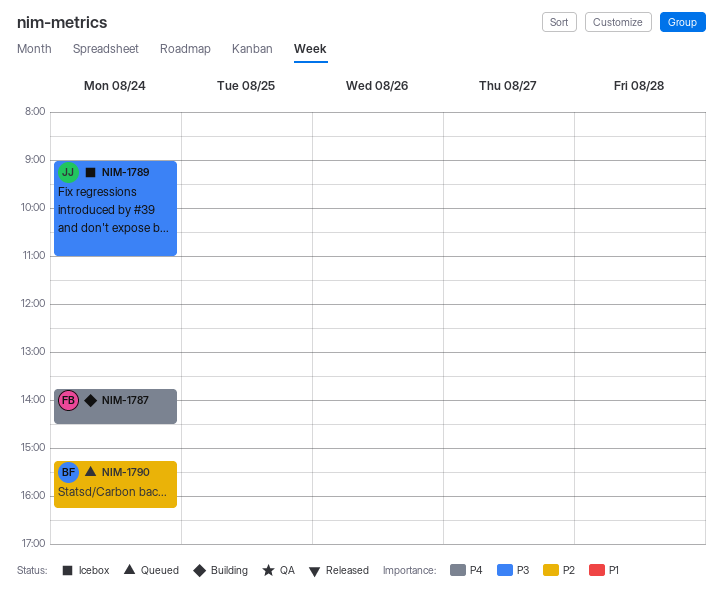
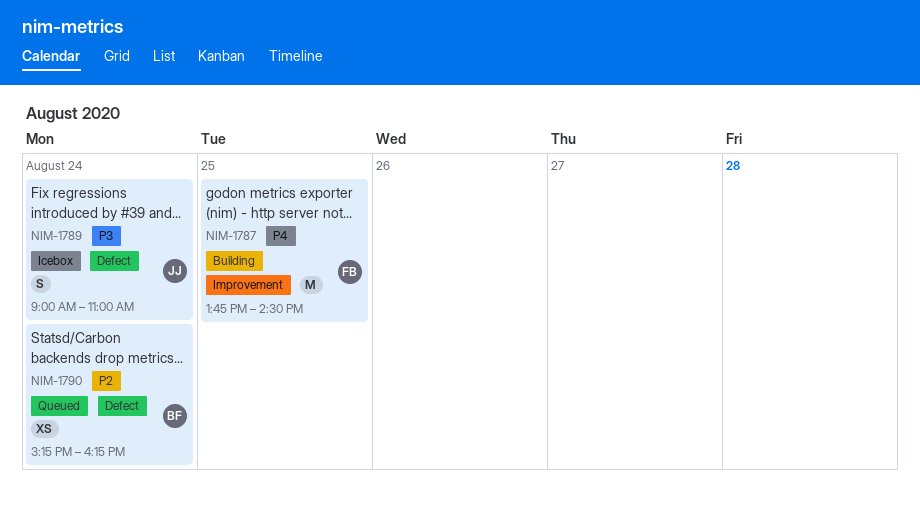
NIM-1787, day: Aug 24 -> Aug 25

